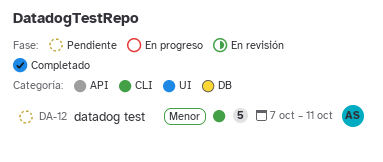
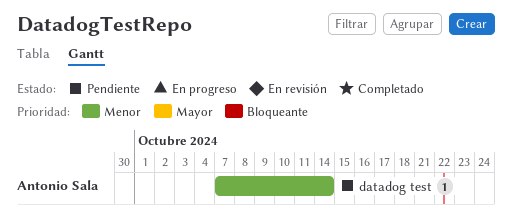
datadog test, estimate: 5 -> 1
datadog test, due: Oct 11 -> Oct 14

